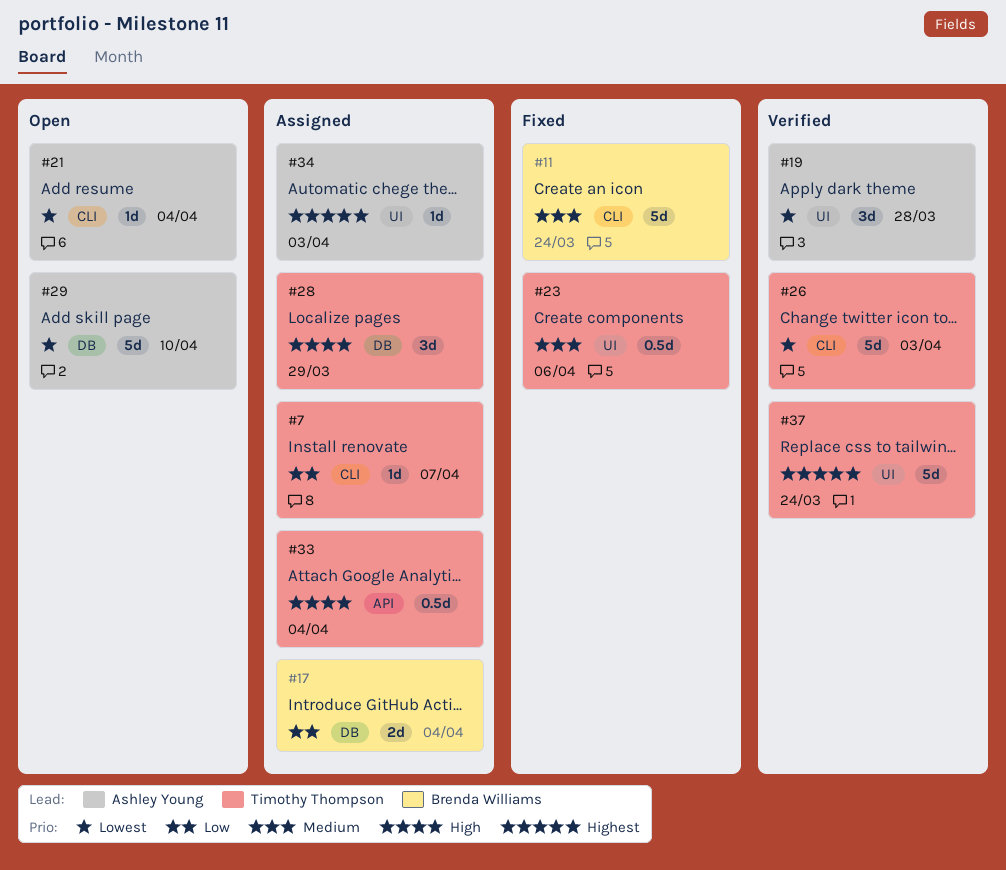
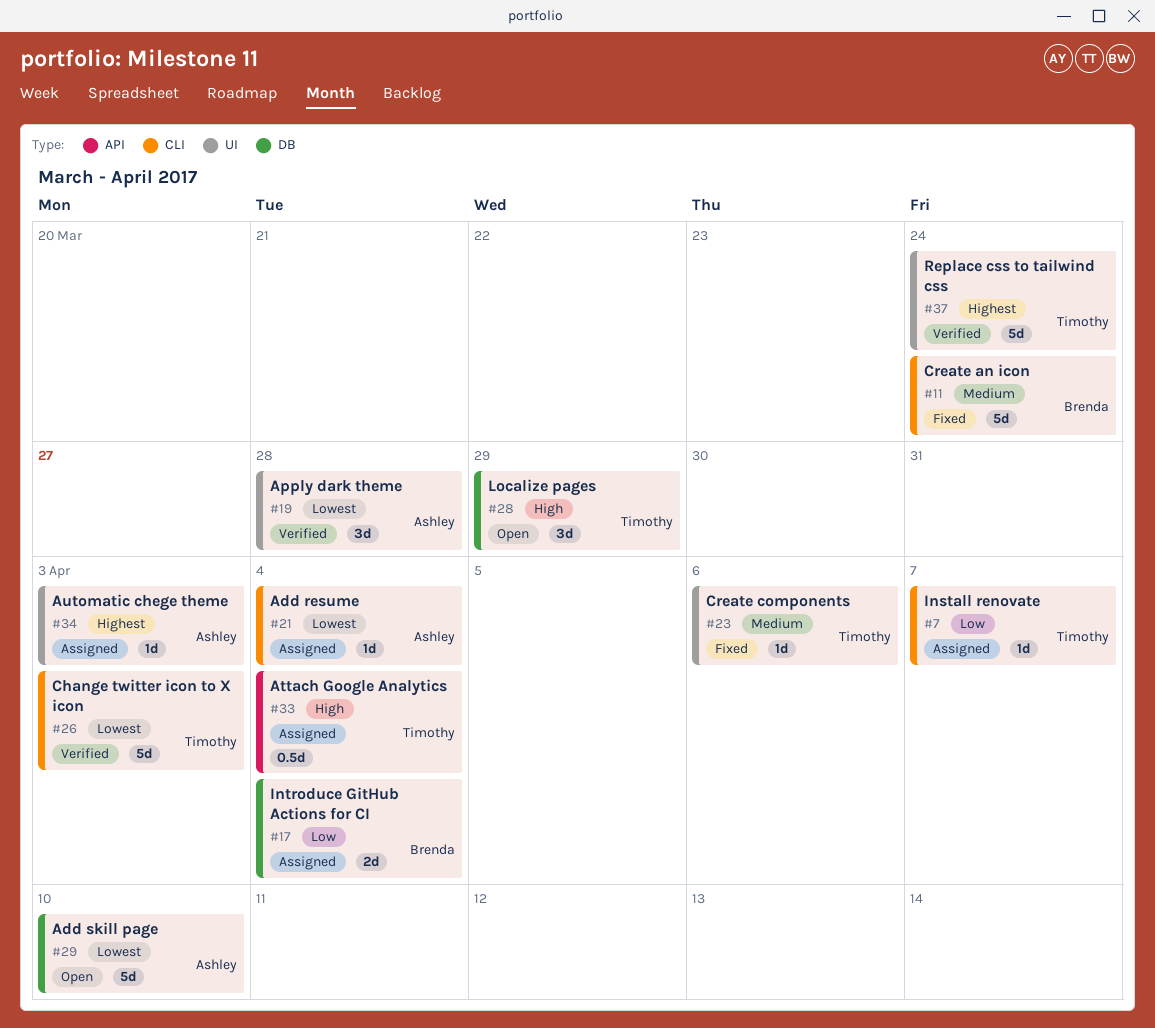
#21, status: Open -> Assigned
#23, estimate: 0.5d -> 1d
#28, status: Assigned -> Open

